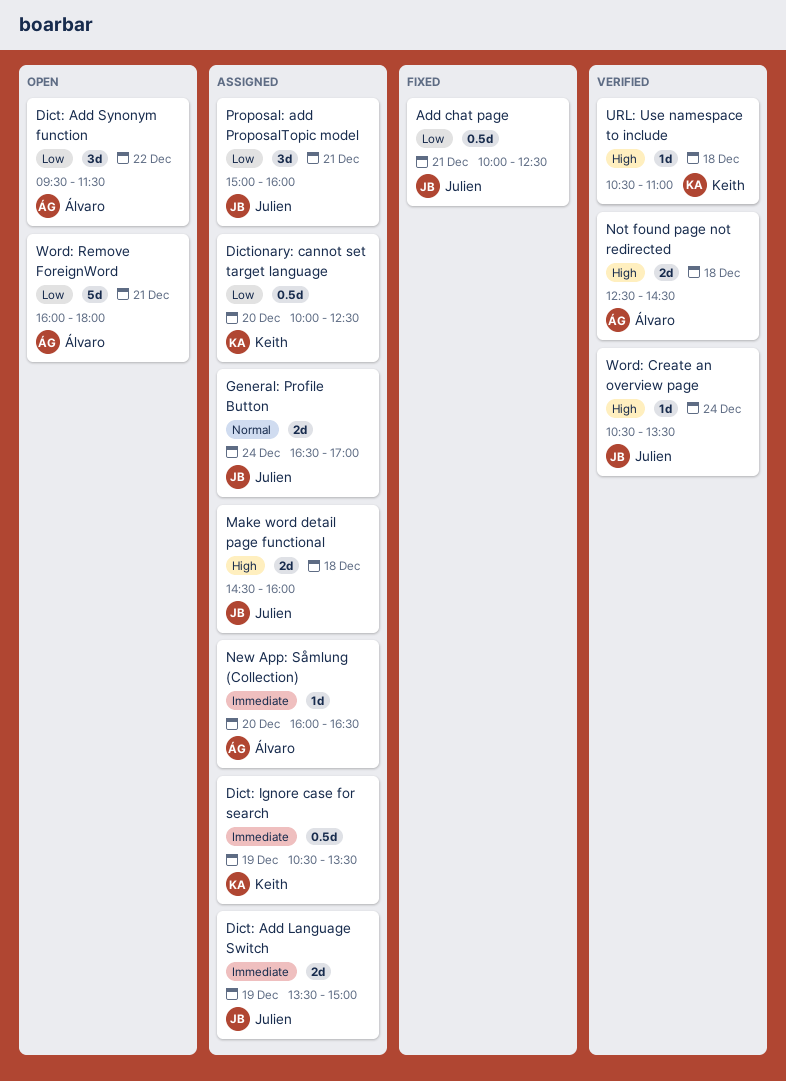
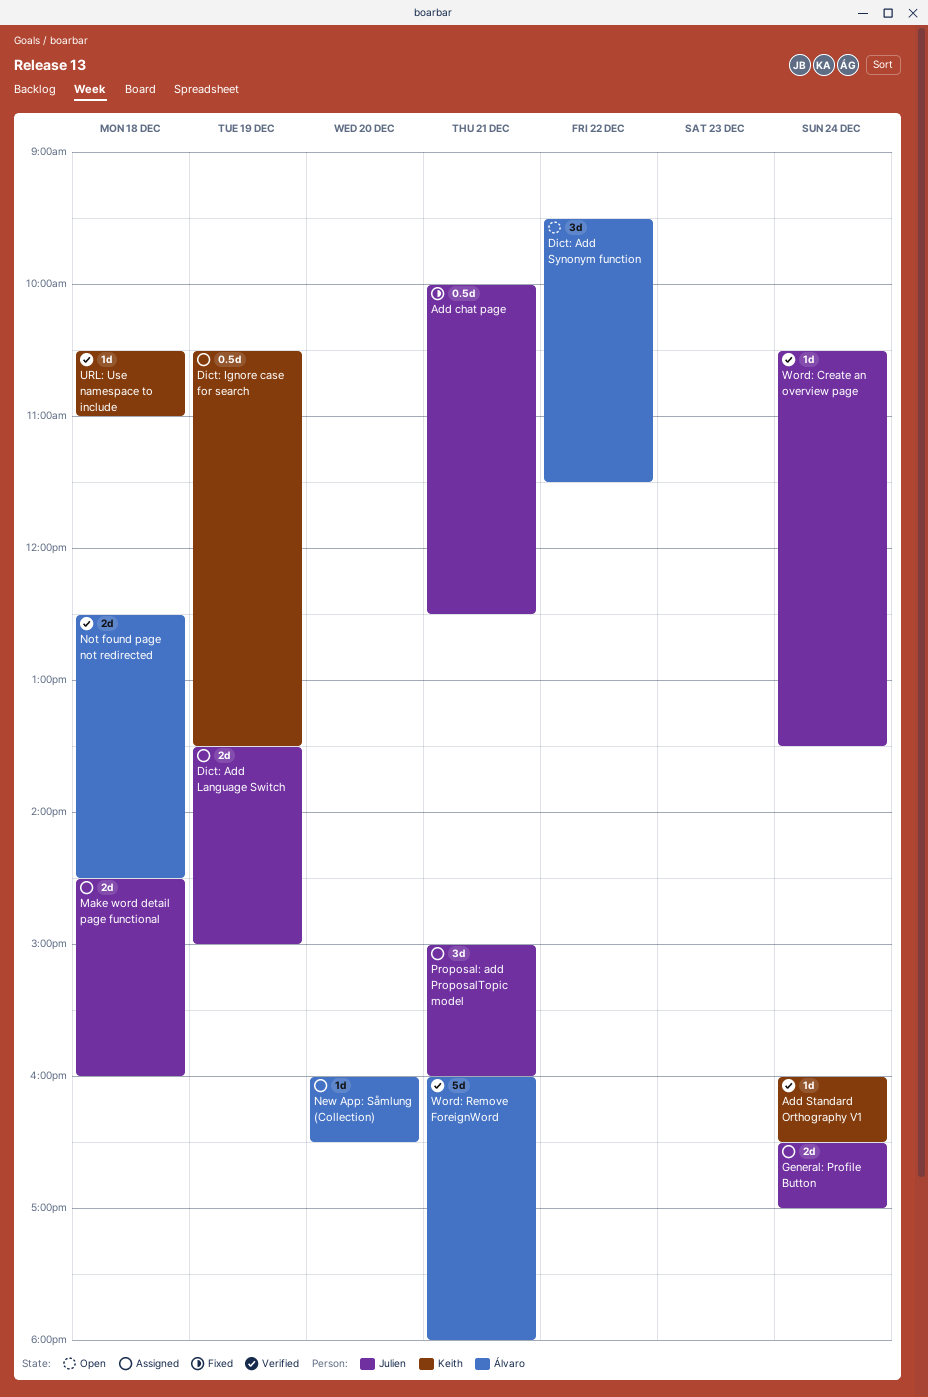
Add Standard Orthography V1: none -> present
Dictionary: cannot set target language: present -> none
Word: Remove ForeignWord, status: Open -> Verified

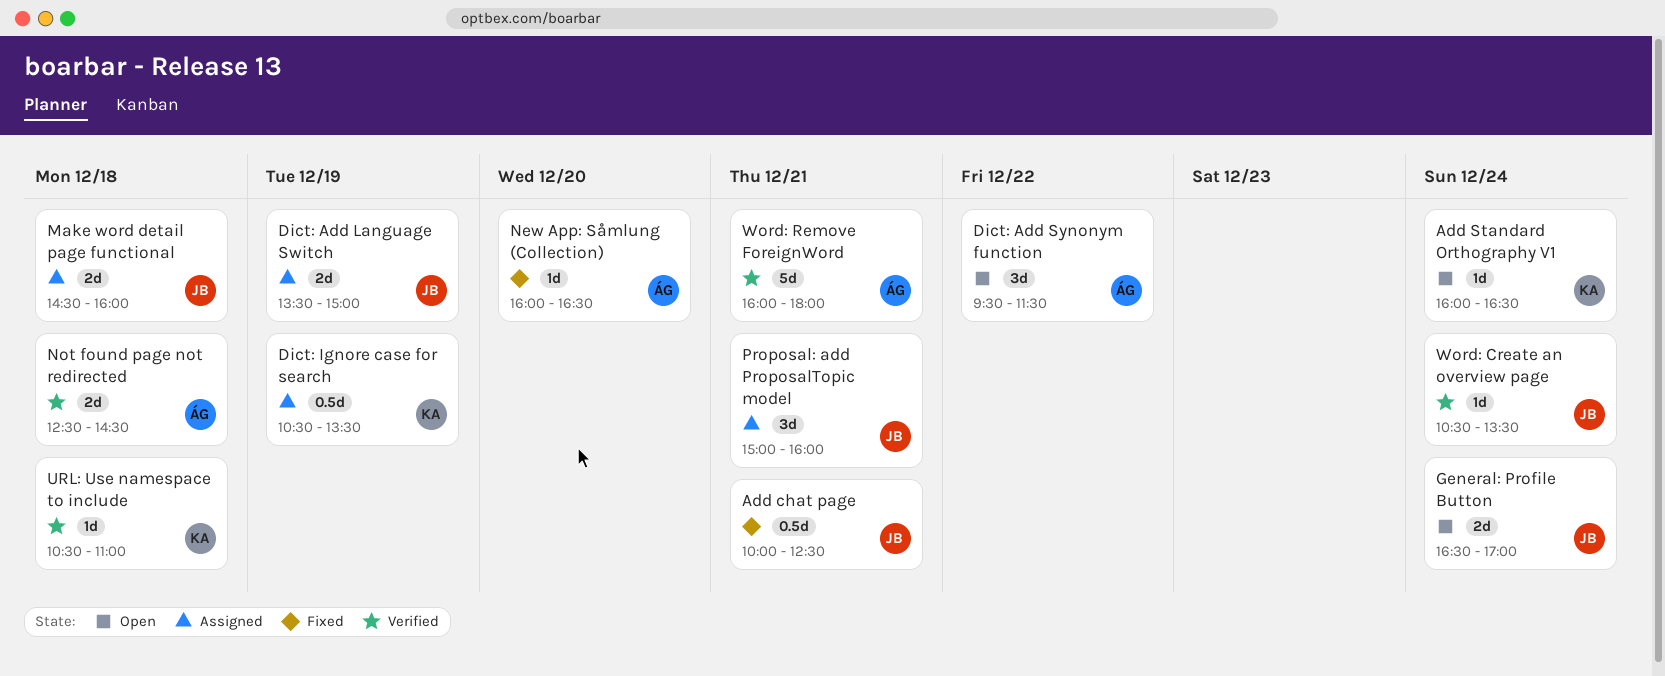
Add Standard Orthography V1, status: Verified -> Open
General: Profile Button, status: Assigned -> Open
New App: Såmlung (Collection), status: Assigned -> Fixed

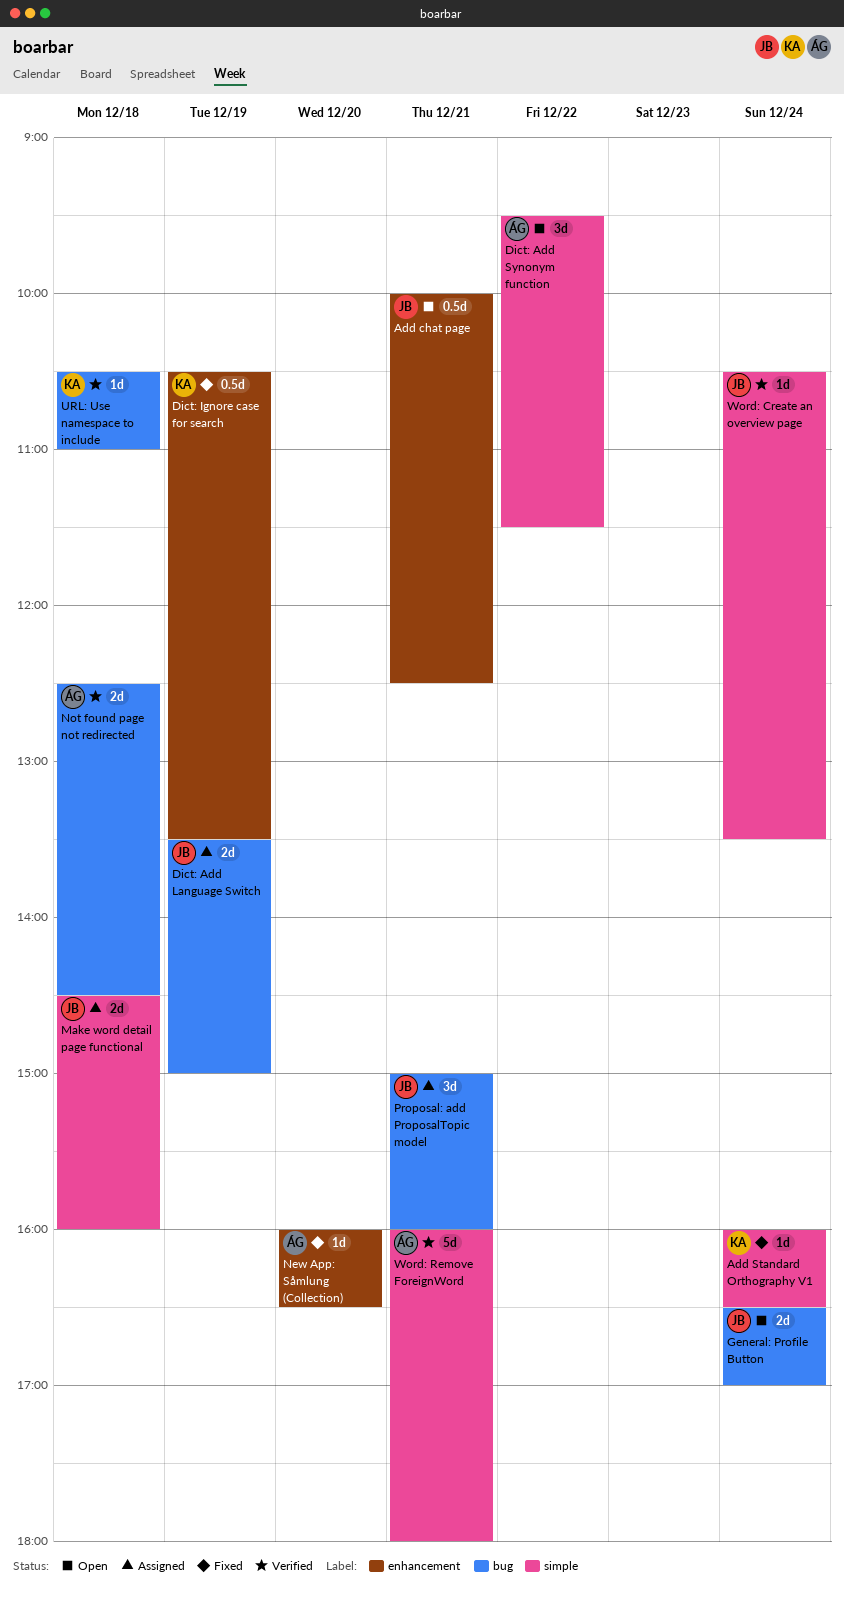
Add chat page, status: Fixed -> Open
Add Standard Orthography V1, status: Open -> Fixed
Dict: Ignore case for search, status: Assigned -> Fixed

